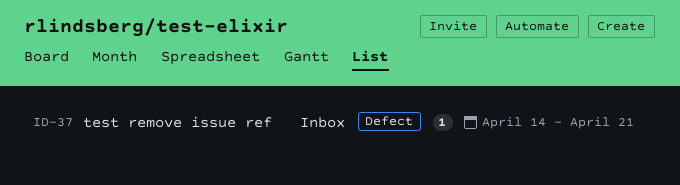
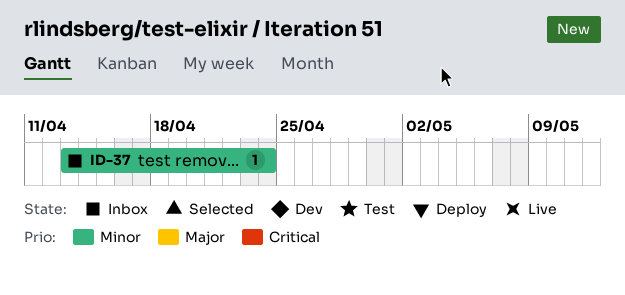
ID-37, start: Apr 14 -> Apr 13
ID-37, due: Apr 21 -> Apr 24

